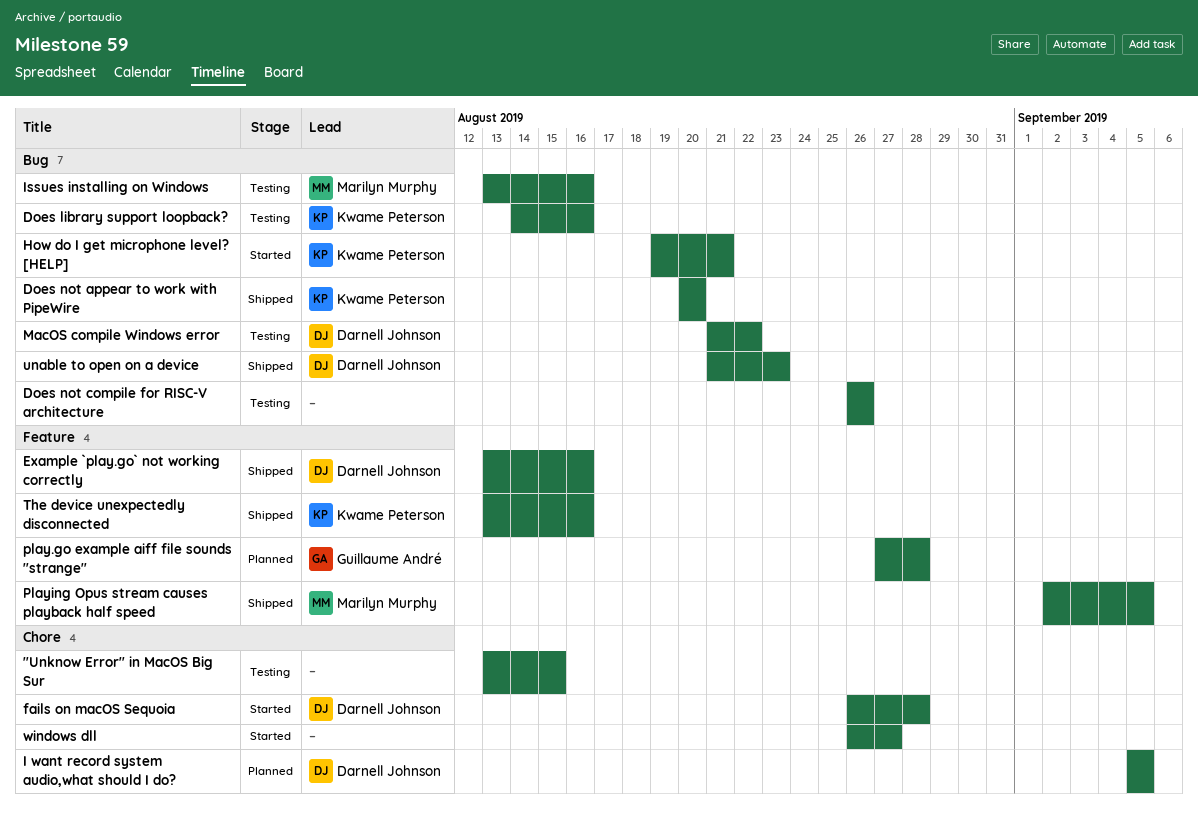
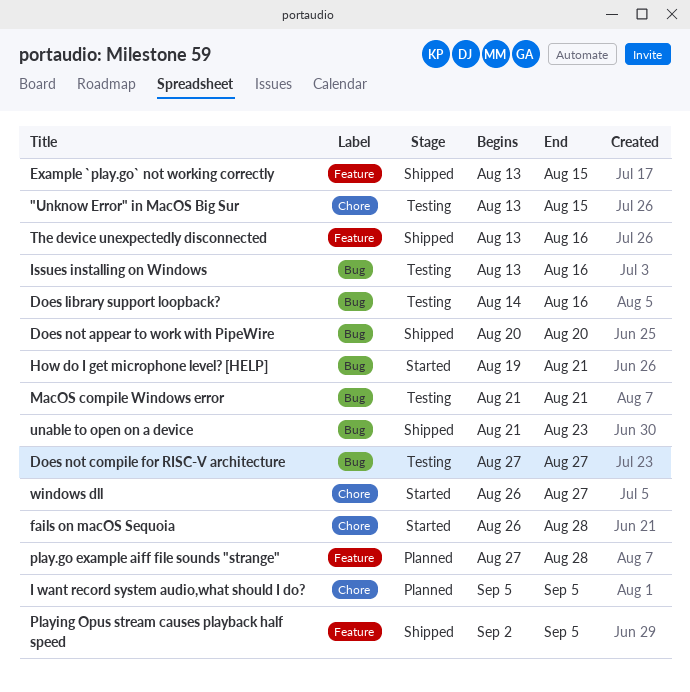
Does not compile for RISC-V architecture, start: Aug 26 -> Aug 27
Does not compile for RISC-V architecture, due: Aug 26 -> Aug 27
Example `play.go` not working correctly, due: Aug 16 -> Aug 15
MacOS compile Windows error, due: Aug 22 -> Aug 21

